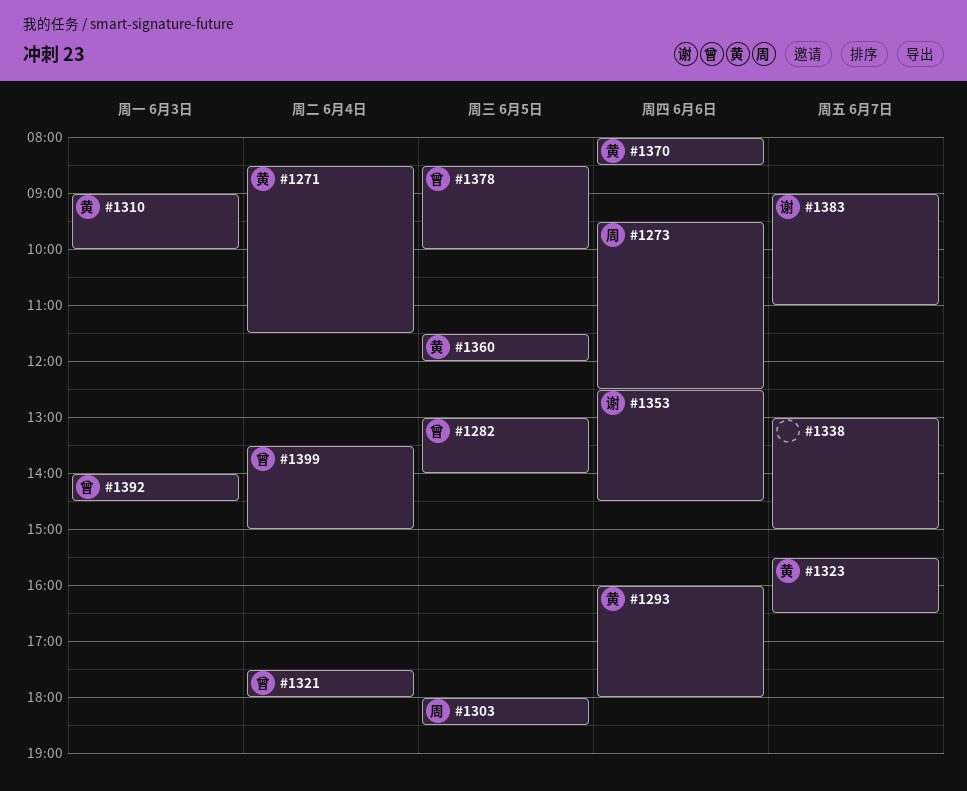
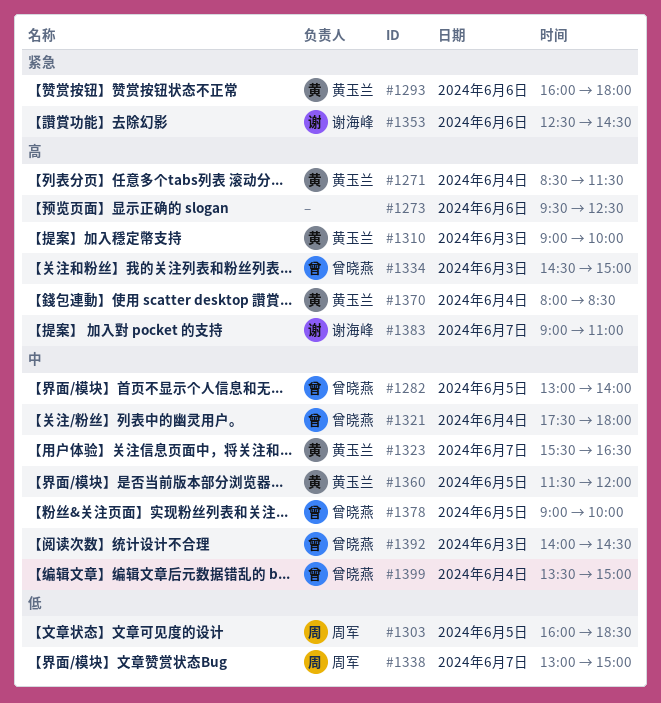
#1273, owner: 周军 -> none
#1303, begins: 18:00 -> 16:00
#1334: none -> present
#1338, owner: none -> 周军
#1370, day: Jun 6 -> Jun 4
#1378, begins: 08:30 -> 09:00

